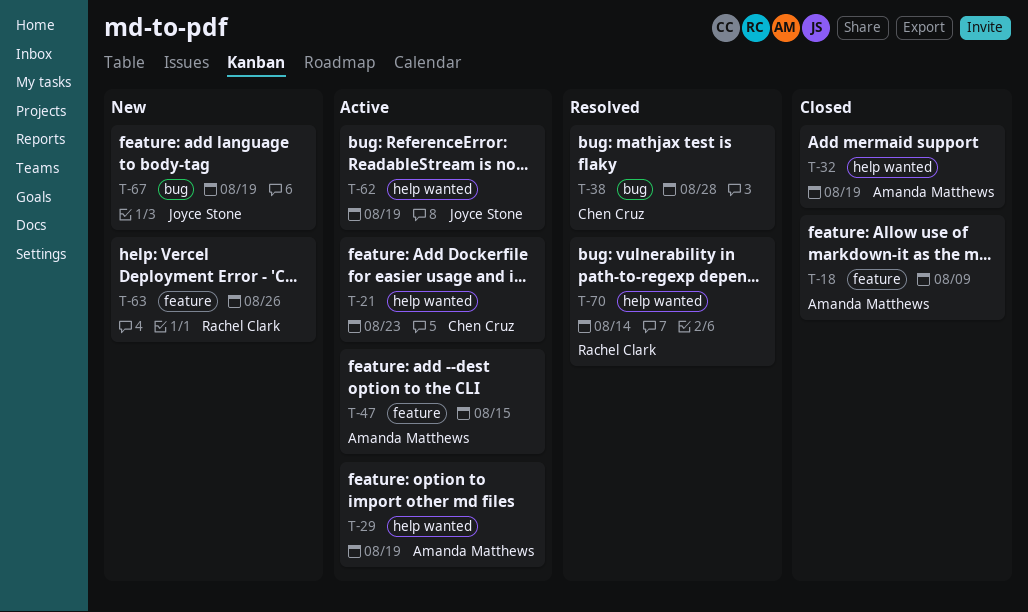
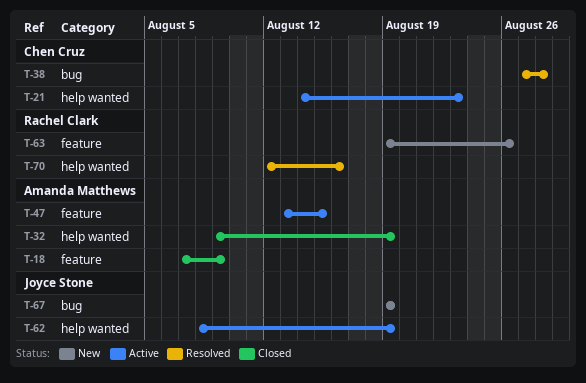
T-29: present -> none
T-70, due: Aug 14 -> Aug 16

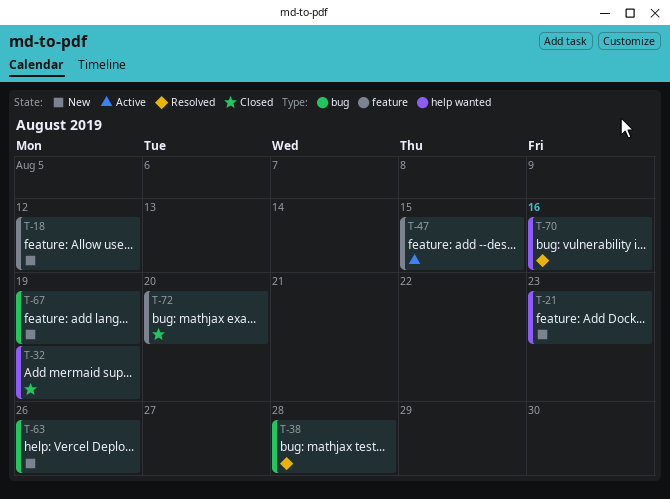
T-18, status: Closed -> New
T-18, due: Aug 9 -> Aug 12
T-21, status: Active -> New
T-62: present -> none
T-63, label: feature -> bug
T-72: none -> present

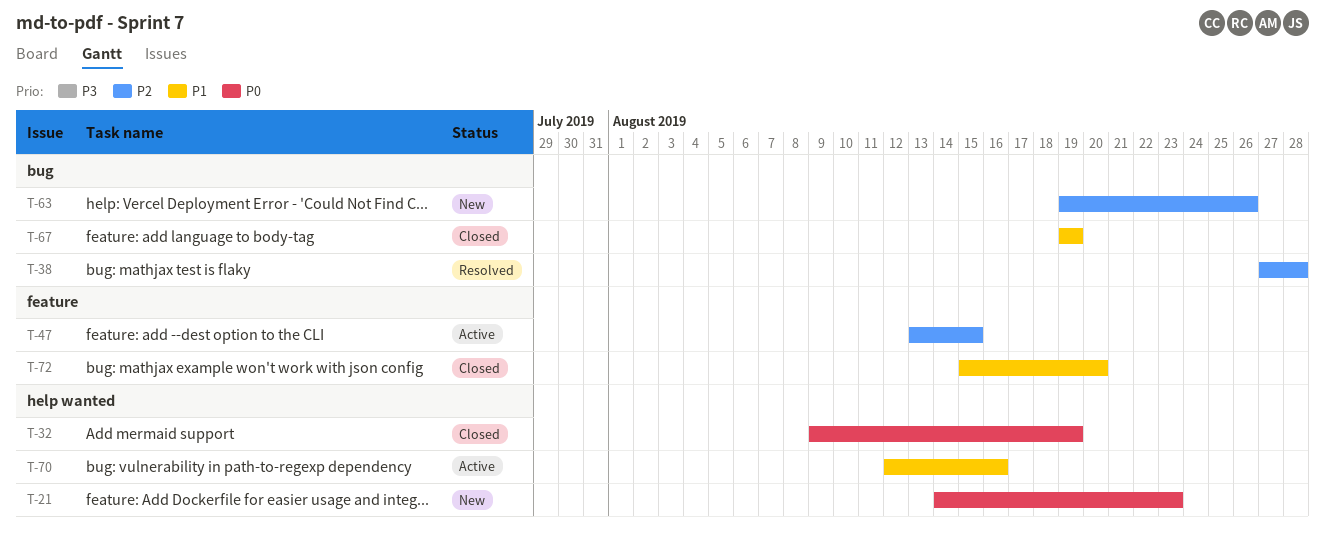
T-18: present -> none
T-67, status: New -> Closed
T-70, status: Resolved -> Active

